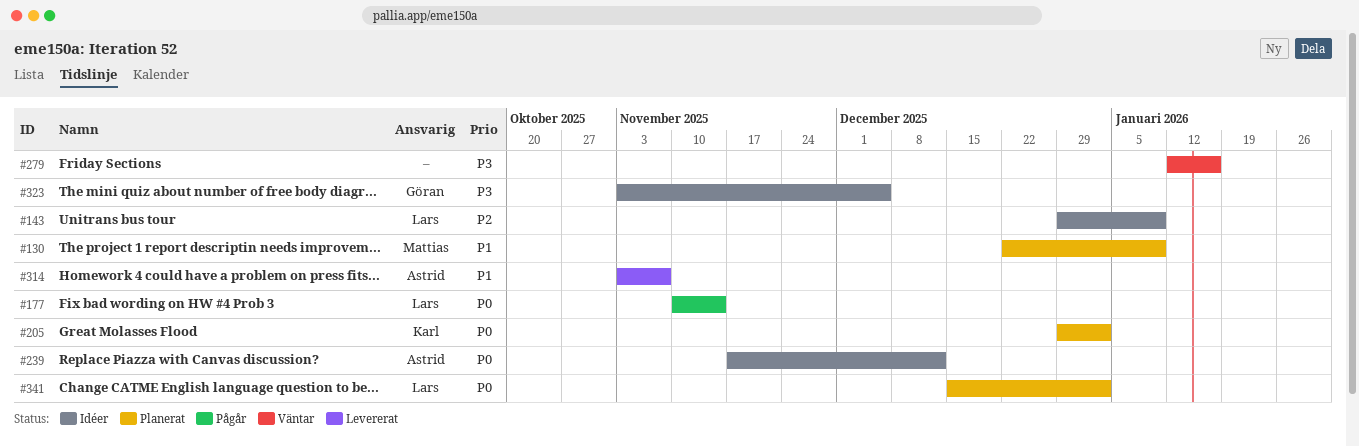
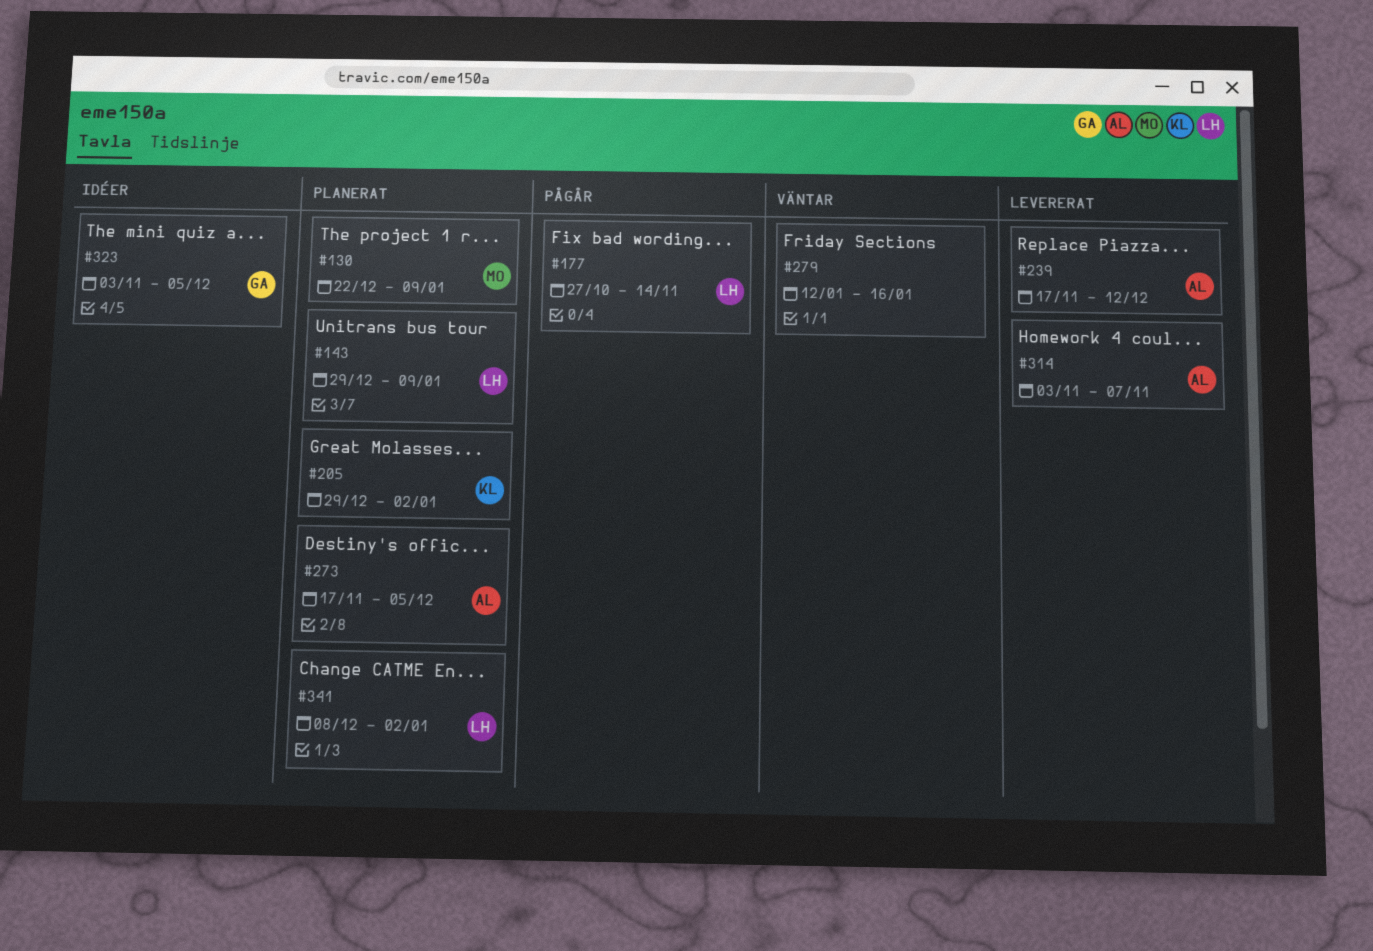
#143, status: Idéer -> Planerat
#177, start: Nov 10 -> Oct 27
#239, status: Idéer -> Levererat
#273: none -> present
#341, start: Dec 15 -> Dec 8

